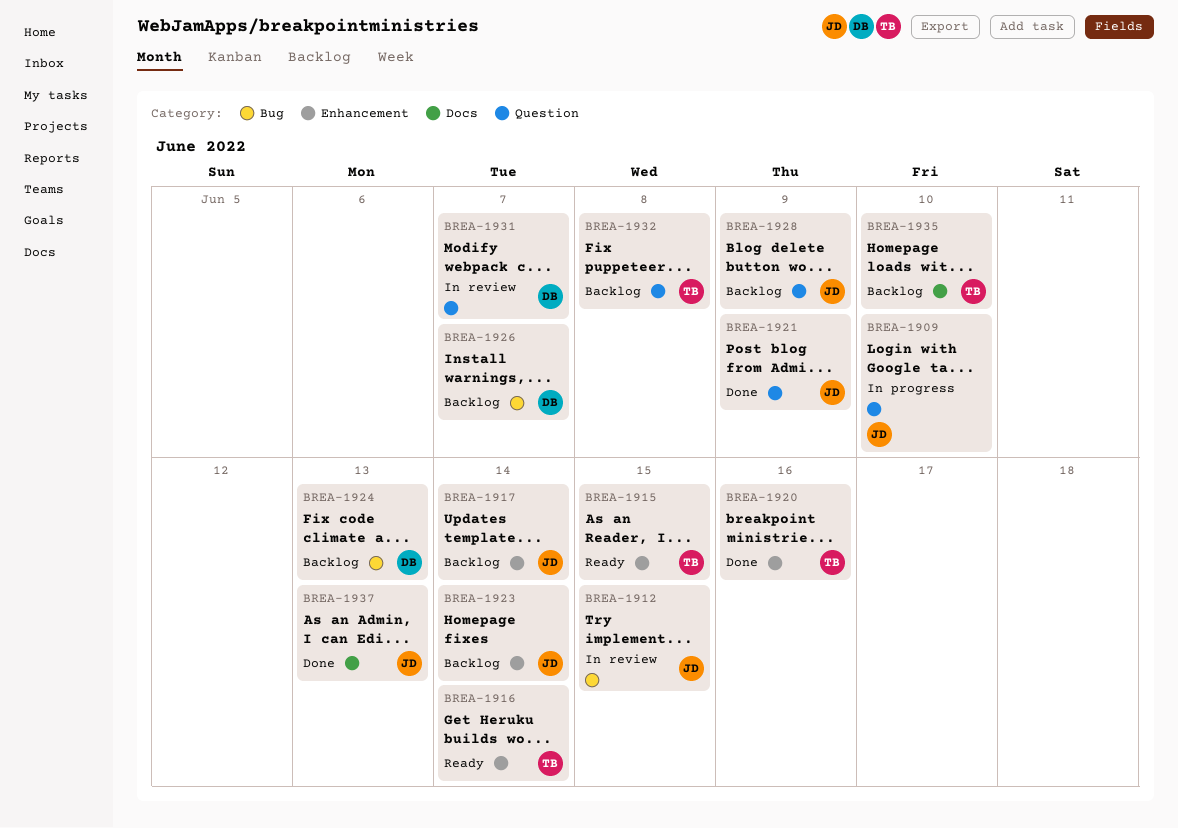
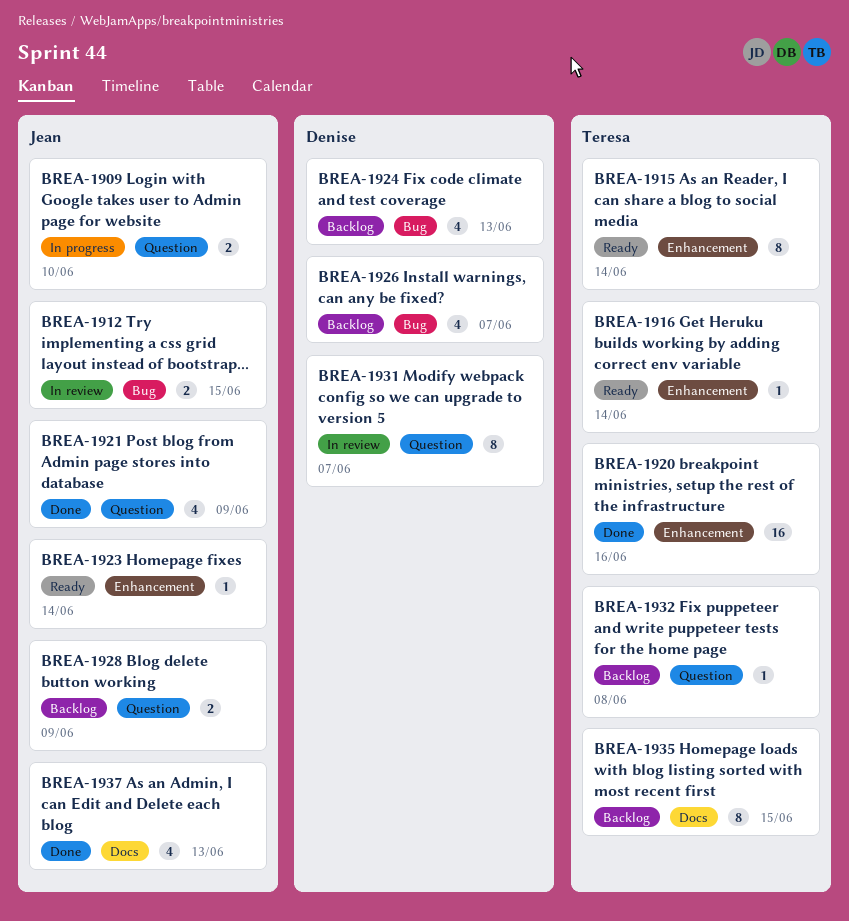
BREA-1915, due: Jun 15 -> Jun 14
BREA-1917: present -> none
BREA-1923, status: Backlog -> Ready
BREA-1935, due: Jun 10 -> Jun 15

